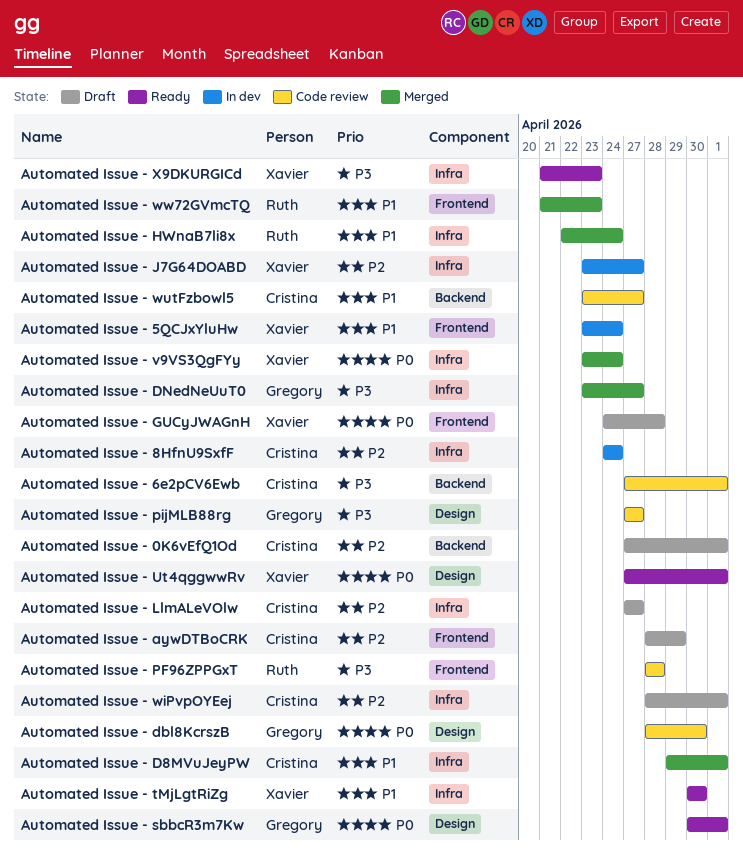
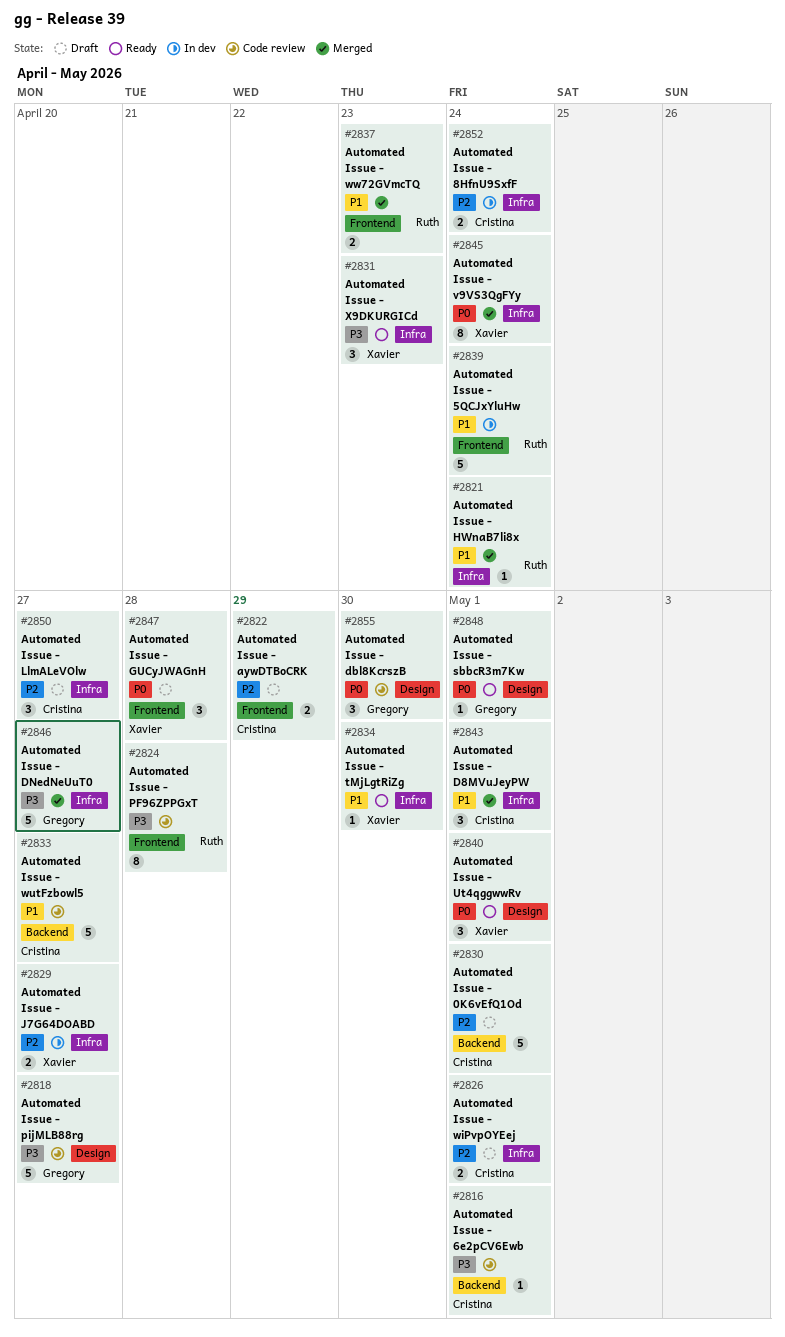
Automated Issue - 5QCJxYluHw, owner: Xavier -> Ruth

